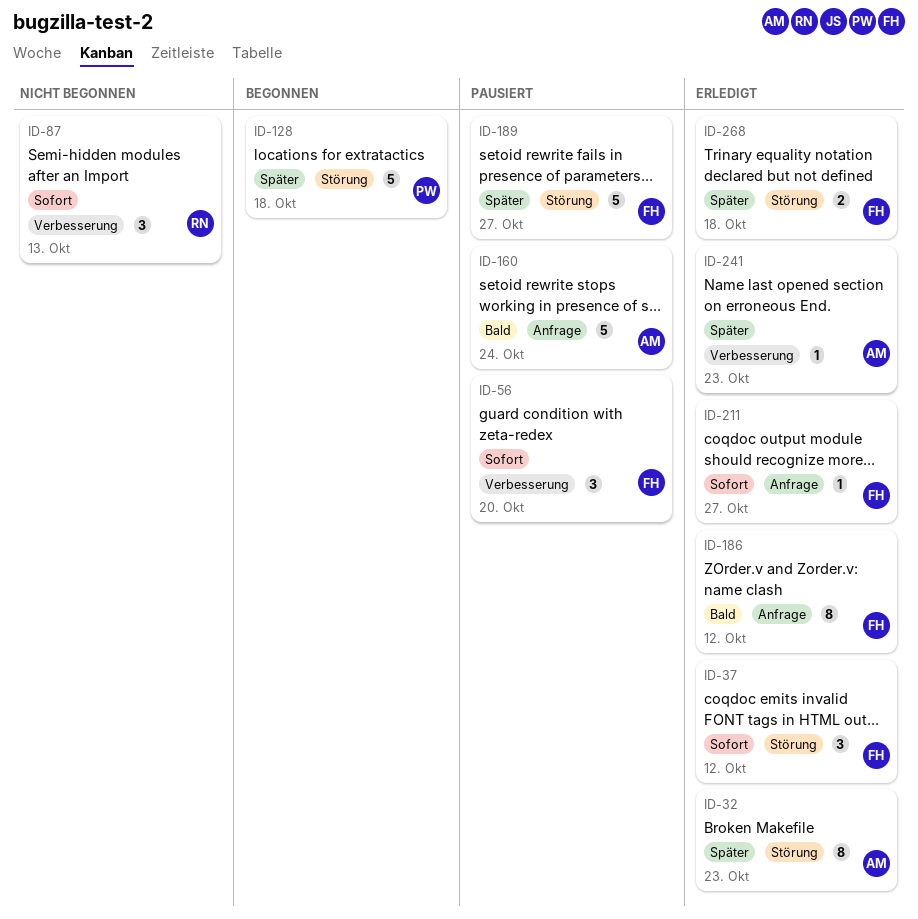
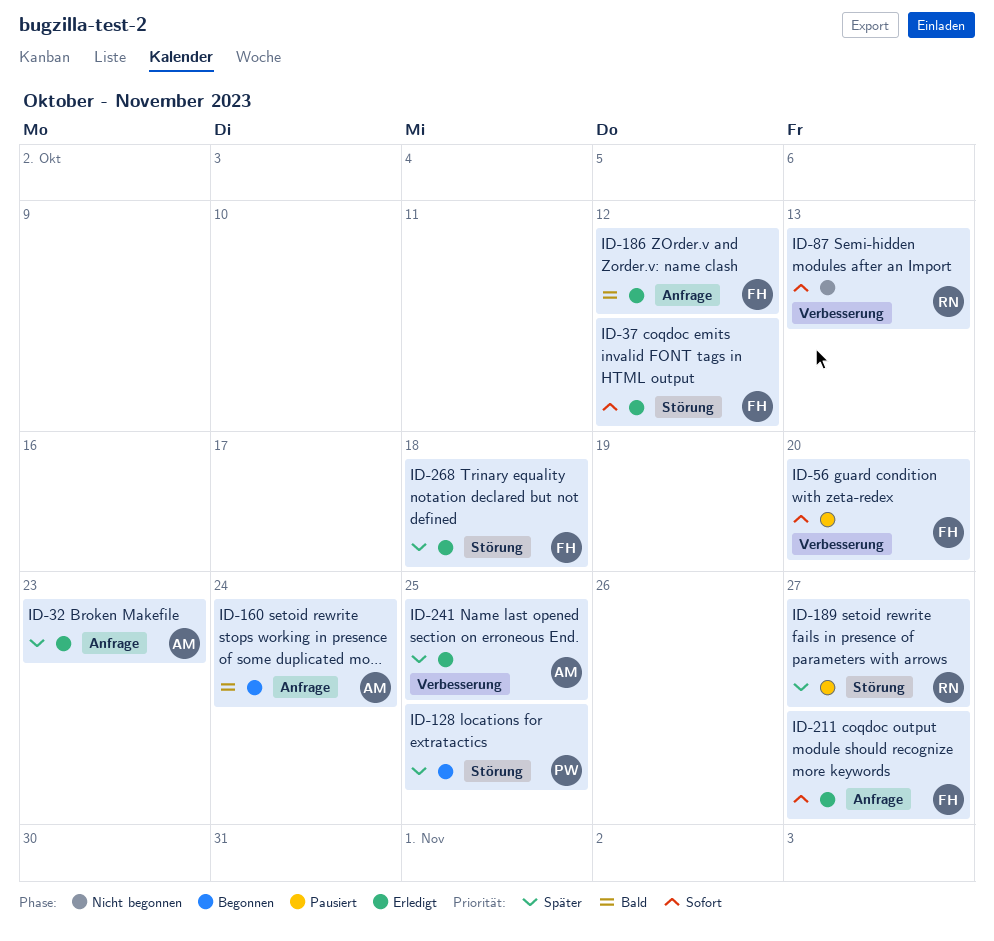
ID-32, label: Störung -> Anfrage
ID-128, due: Oct 18 -> Oct 25
ID-160, status: Pausiert -> Begonnen
ID-189, owner: FH -> RN
ID-241, due: Oct 23 -> Oct 25

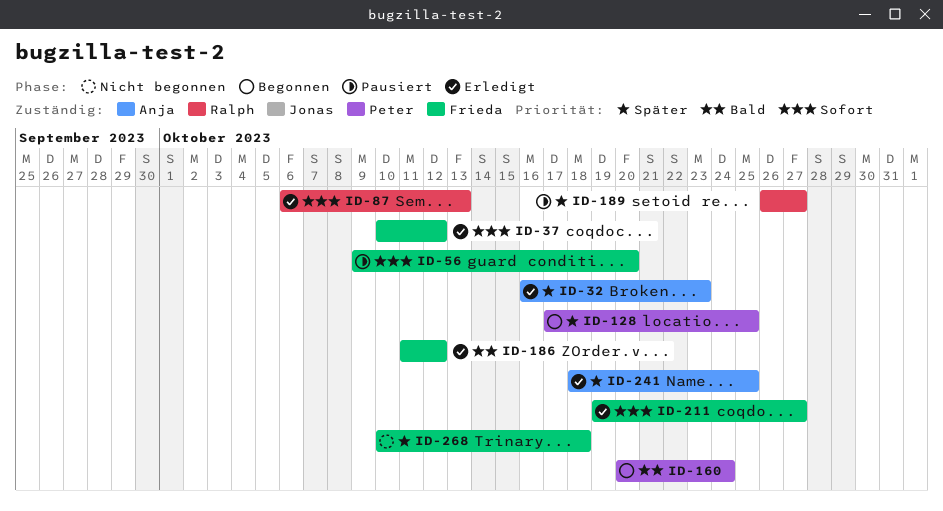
ID-87, status: Nicht begonnen -> Erledigt
ID-160, owner: Anja -> Peter
ID-268, status: Erledigt -> Nicht begonnen

